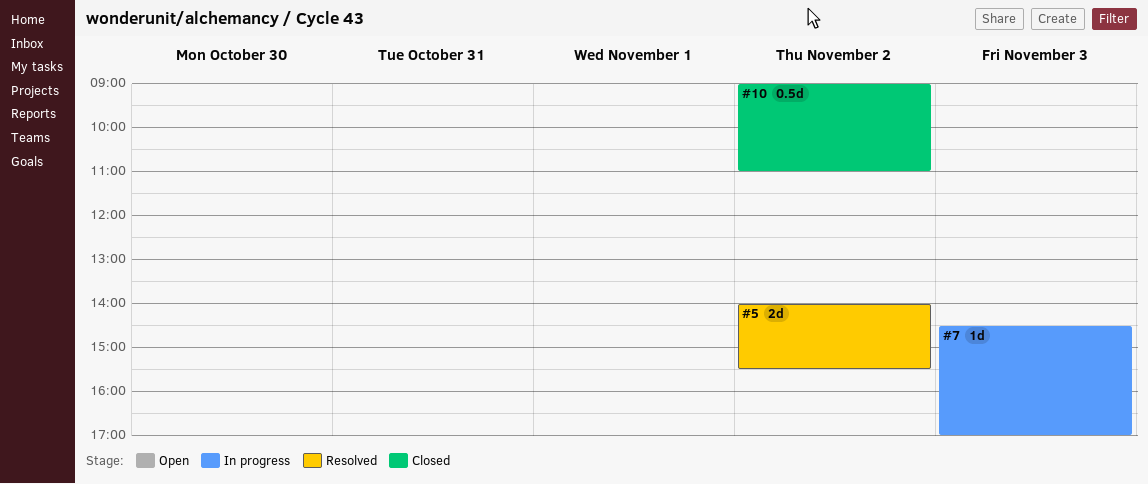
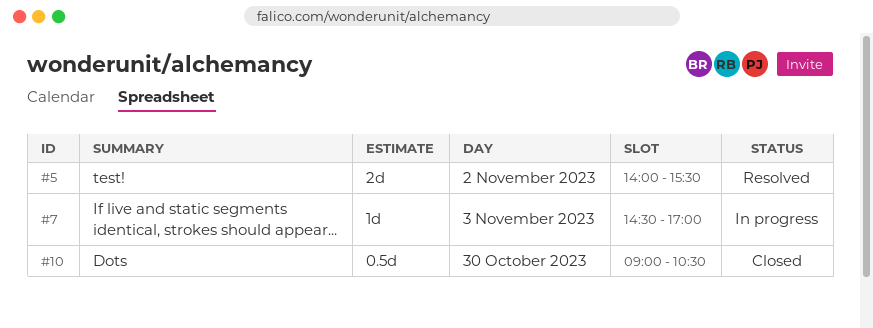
#10, day: Nov 2 -> Oct 30
#10, ends: 11:00 -> 10:30

